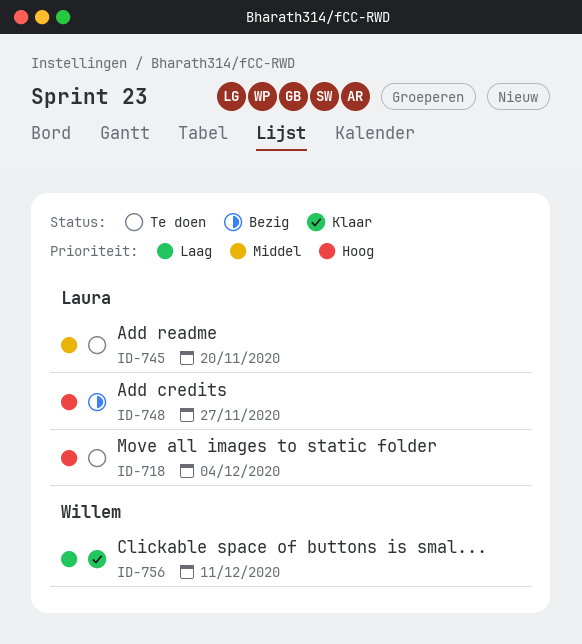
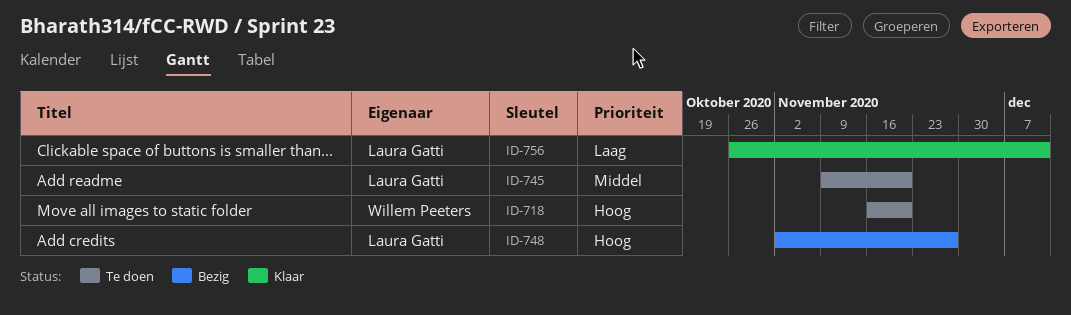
ID-718, owner: Laura Gatti -> Willem Peeters
ID-718, due: Dec 4 -> Nov 20
ID-756, owner: Willem Peeters -> Laura Gatti

